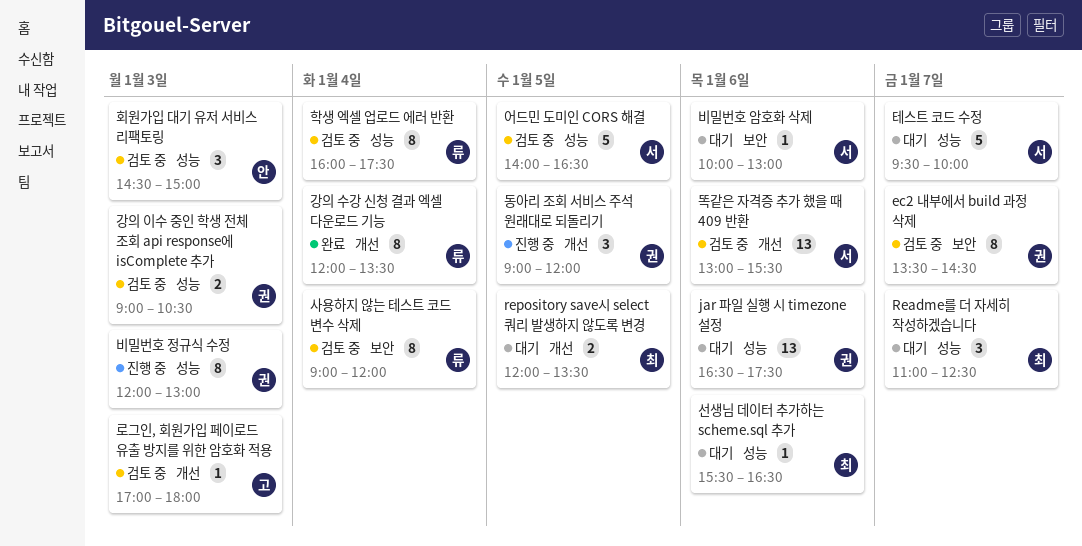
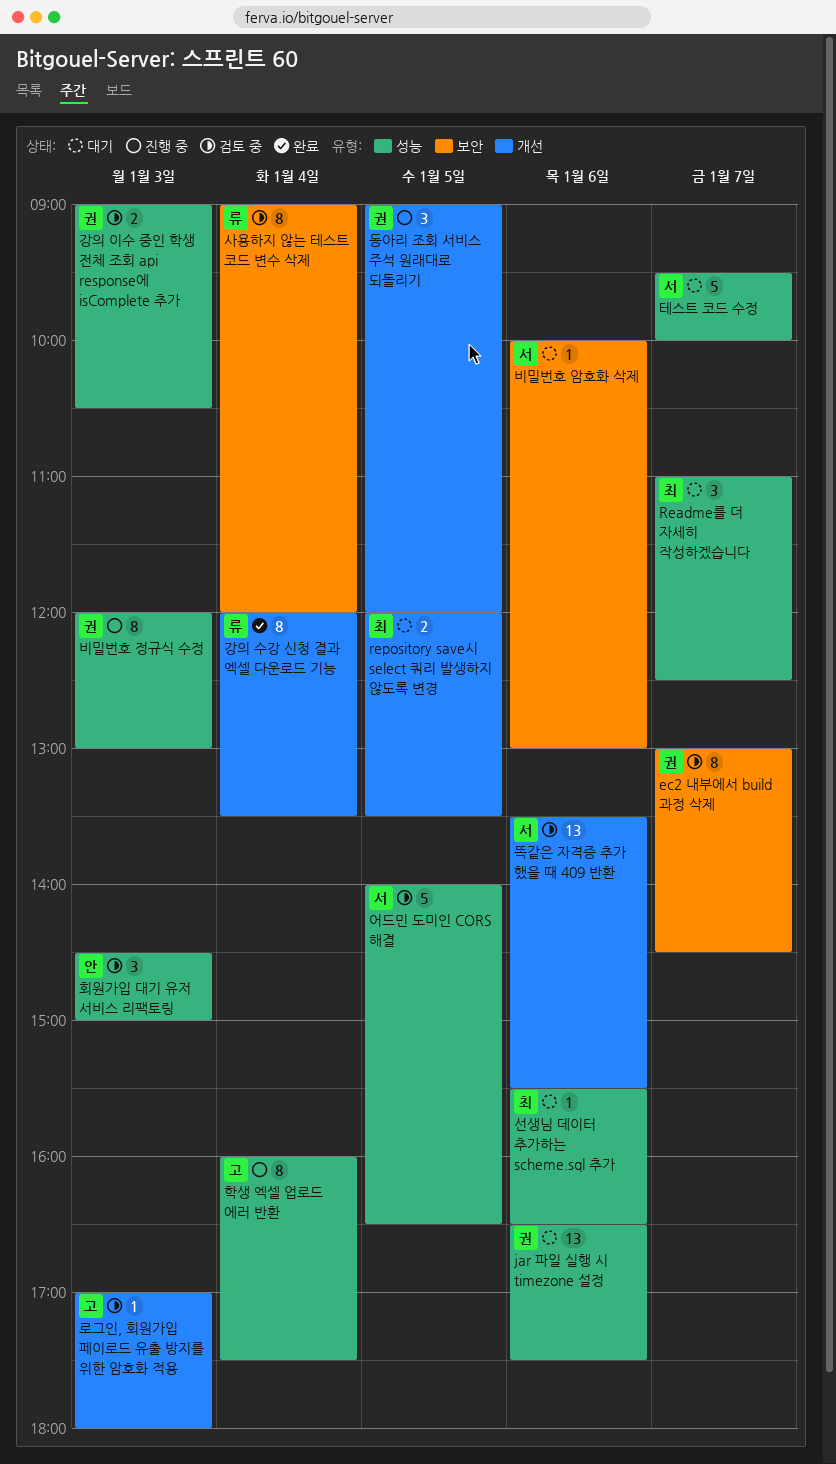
ec2 내부에서 build 과정 삭제, begins: 13:30 -> 13:00
똑같은 자격증 추가 했을 때 409 반환, begins: 13:00 -> 13:30
학생 엑셀 업로드 에러 반환, status: 검토 중 -> 진행 중
학생 엑셀 업로드 에러 반환, owner: 류 -> 고

